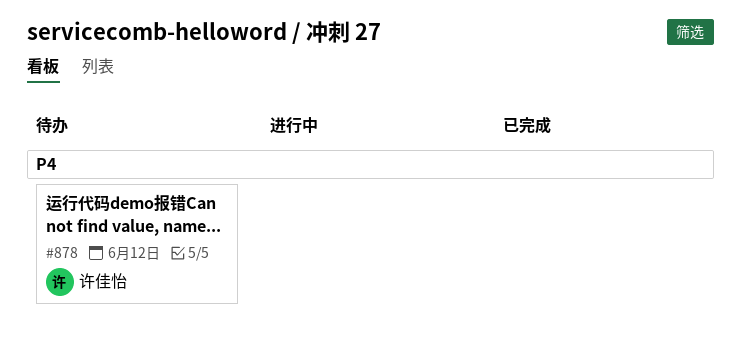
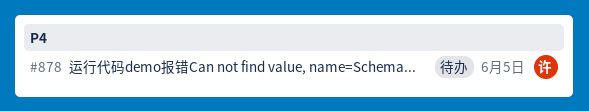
#878, due: Jun 12 -> Jun 5

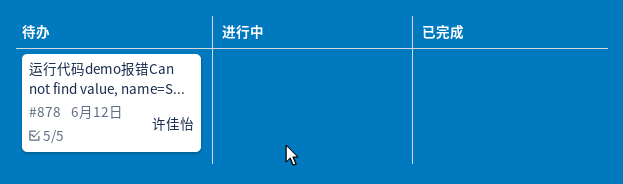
#878, due: Jun 5 -> Jun 12

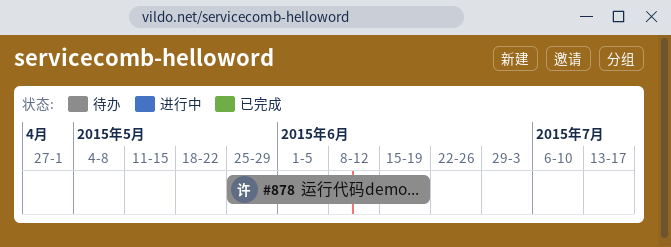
#878, due: Jun 12 -> Jun 19

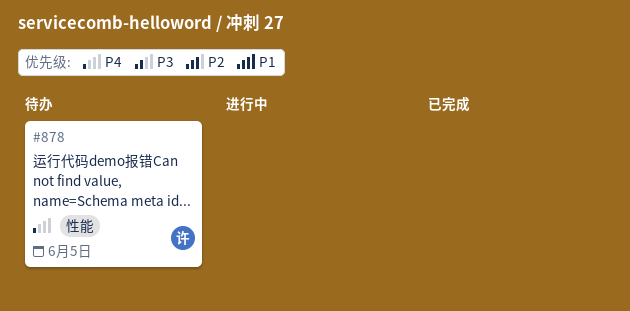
#878, due: Jun 19 -> Jun 5

